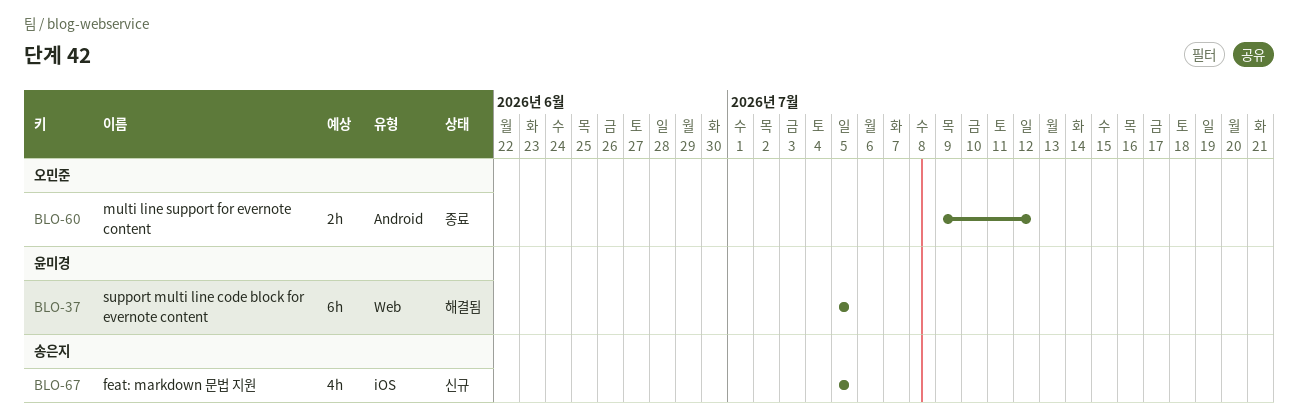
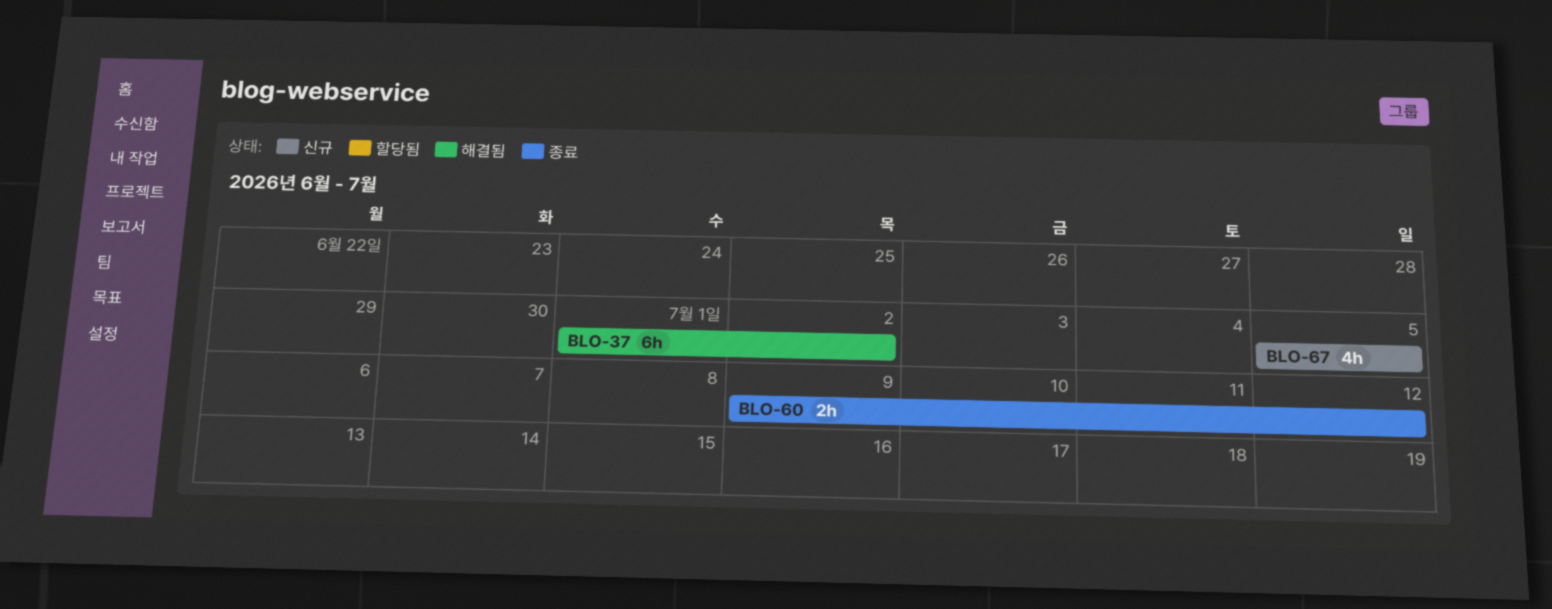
BLO-37, start: Jul 5 -> Jul 1
BLO-37, due: Jul 5 -> Jul 2

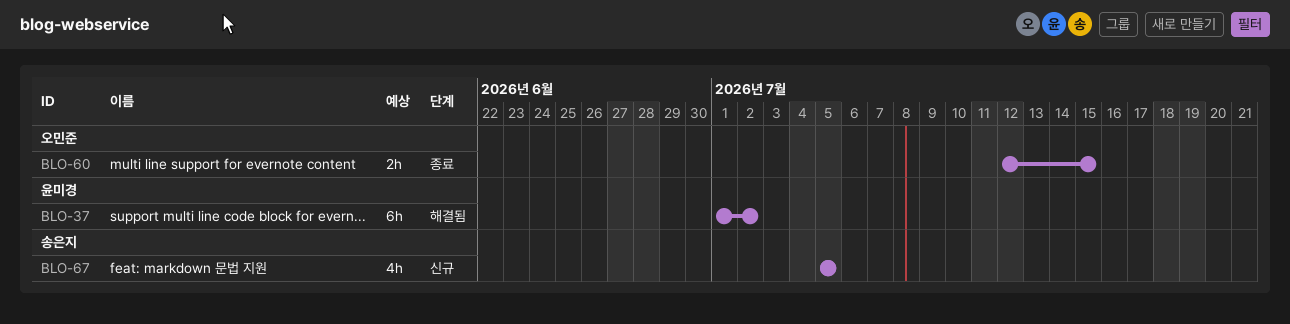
BLO-60, start: Jul 9 -> Jul 12
BLO-60, due: Jul 12 -> Jul 15

